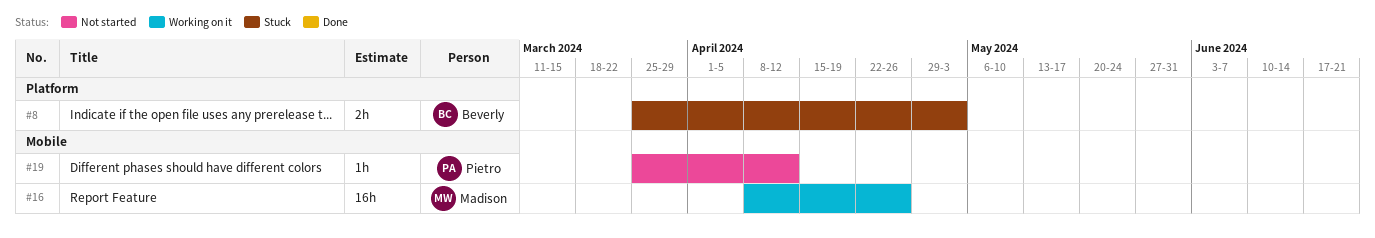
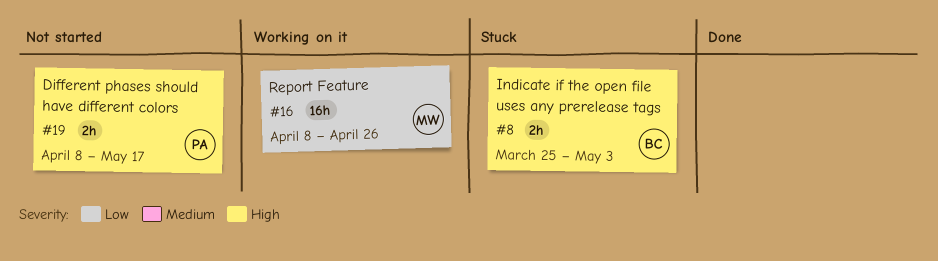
#19, estimate: 1h -> 2h
#19, start: Mar 25 -> Apr 8
#19, due: Apr 12 -> May 17

